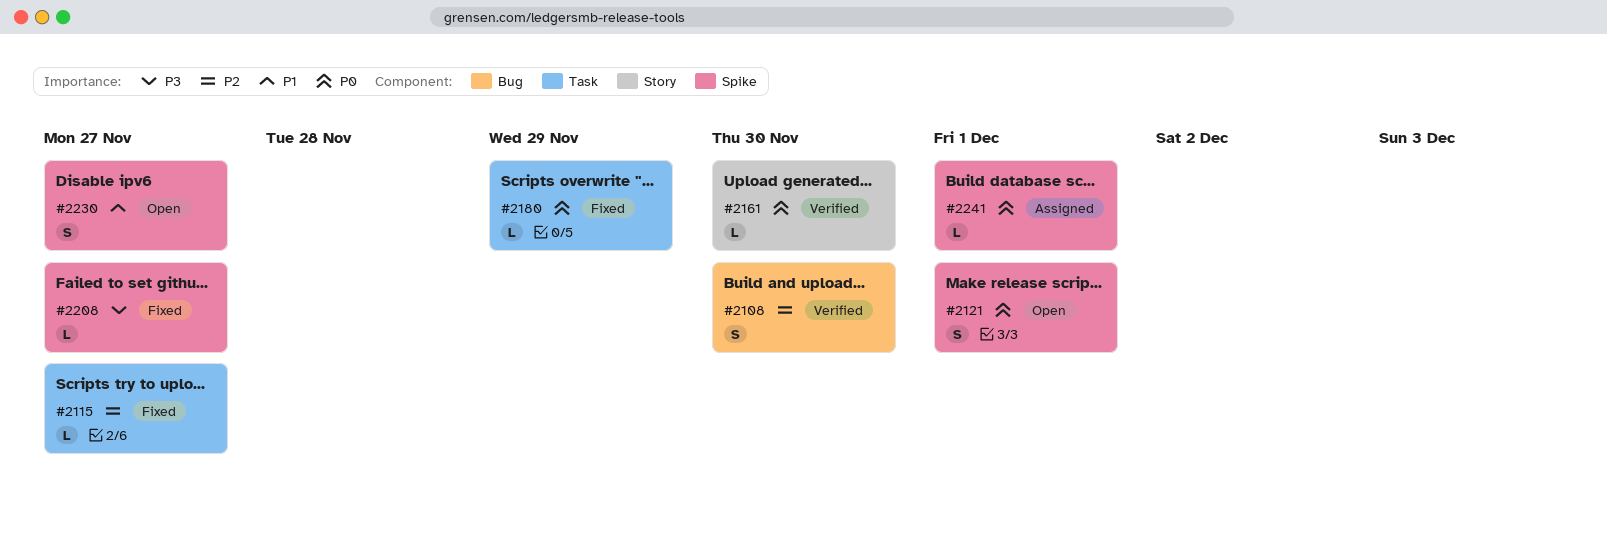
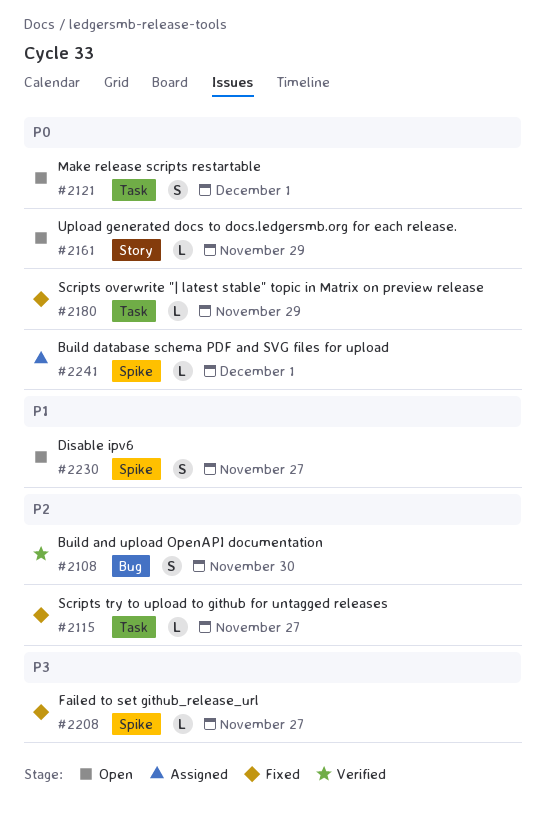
#2121, label: Spike -> Task
#2161, status: Verified -> Open
#2161, due: Nov 30 -> Nov 29

